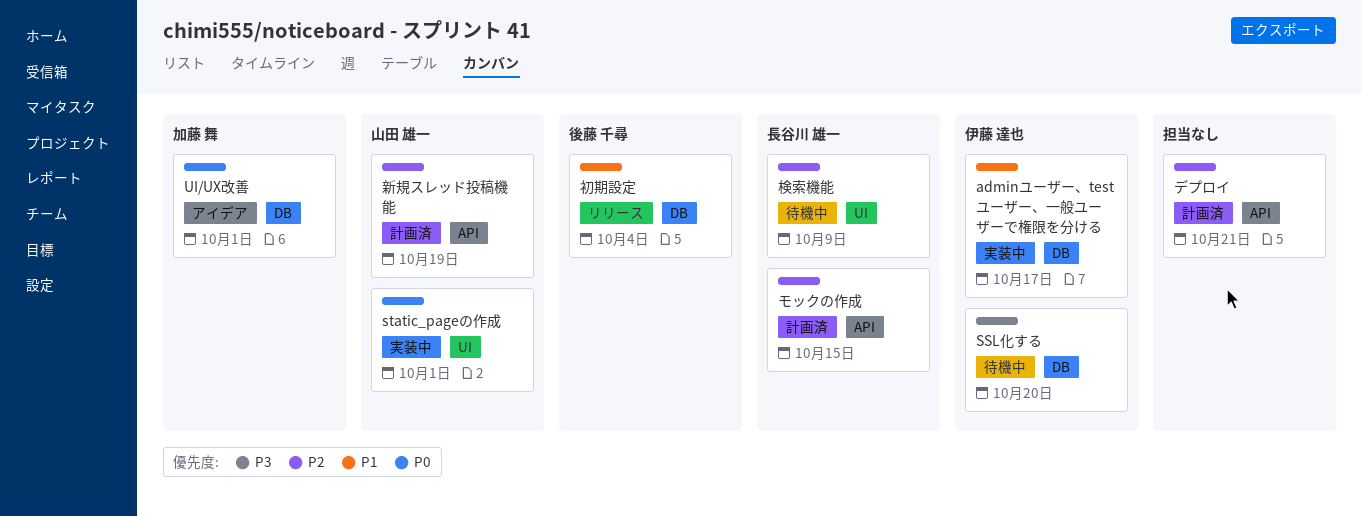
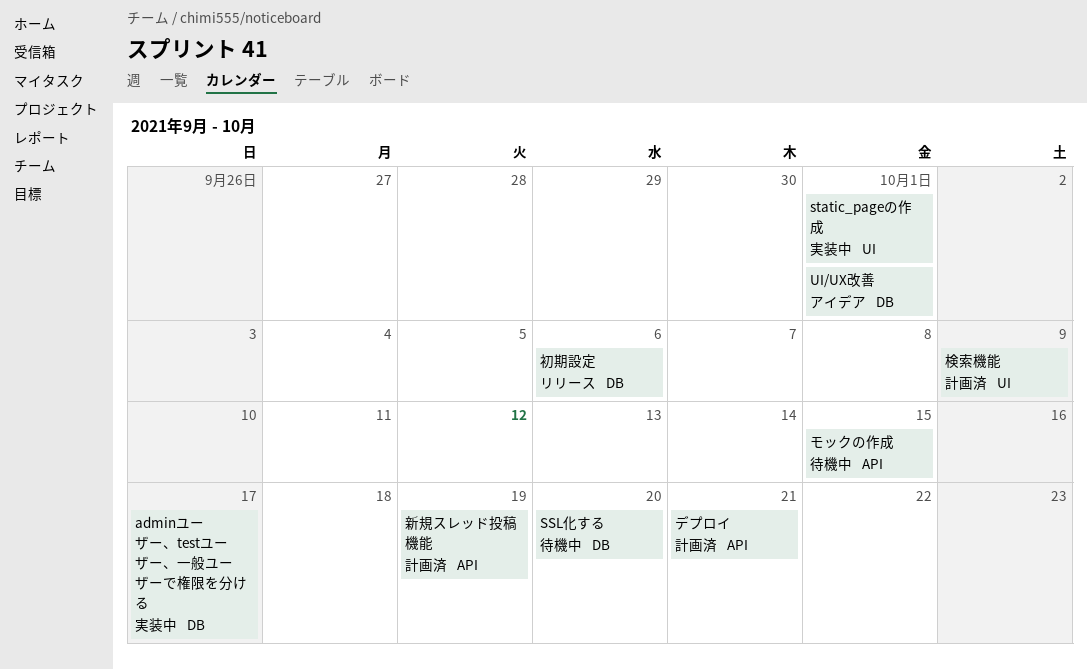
モックの作成, status: 計画済 -> 待機中
初期設定, due: Oct 4 -> Oct 6
検索機能, status: 待機中 -> 計画済

